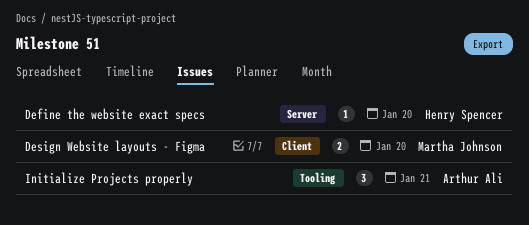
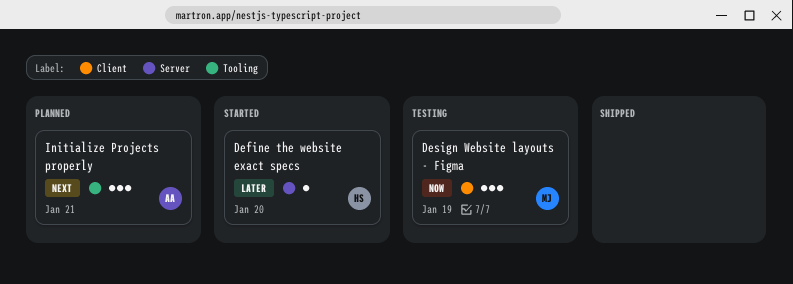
Design Website layouts - Figma, estimate: 2 -> 3
Design Website layouts - Figma, due: Jan 20 -> Jan 19

